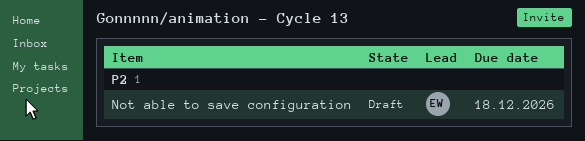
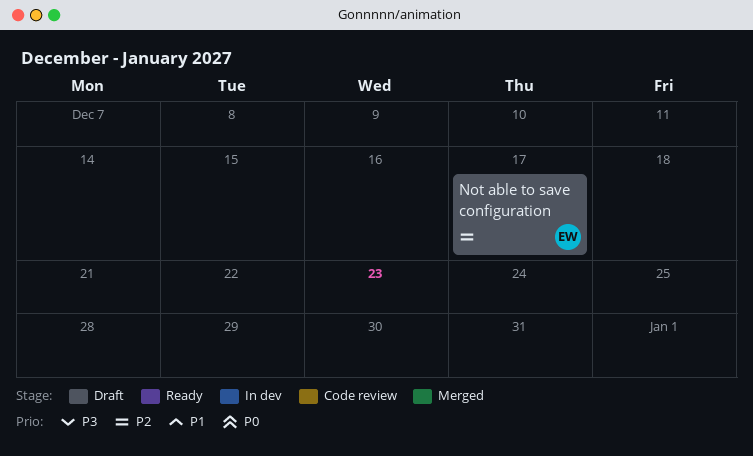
Not able to save configuration, due: Dec 18 -> Dec 17

